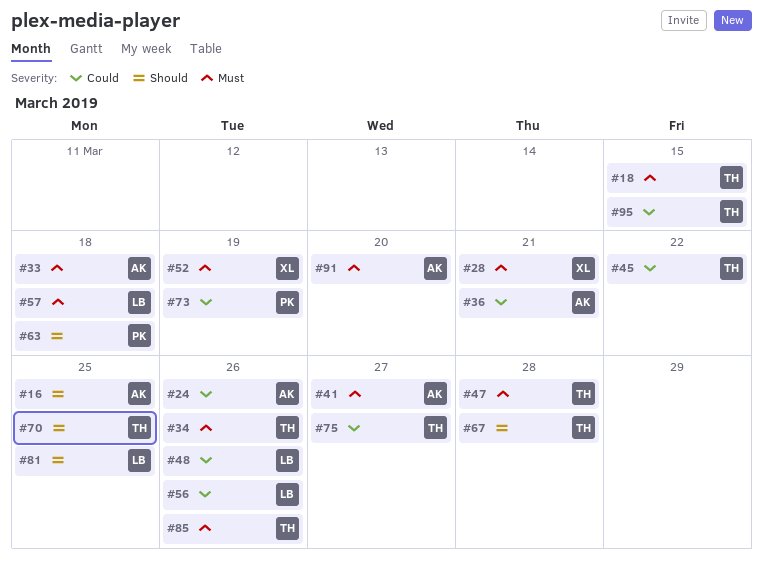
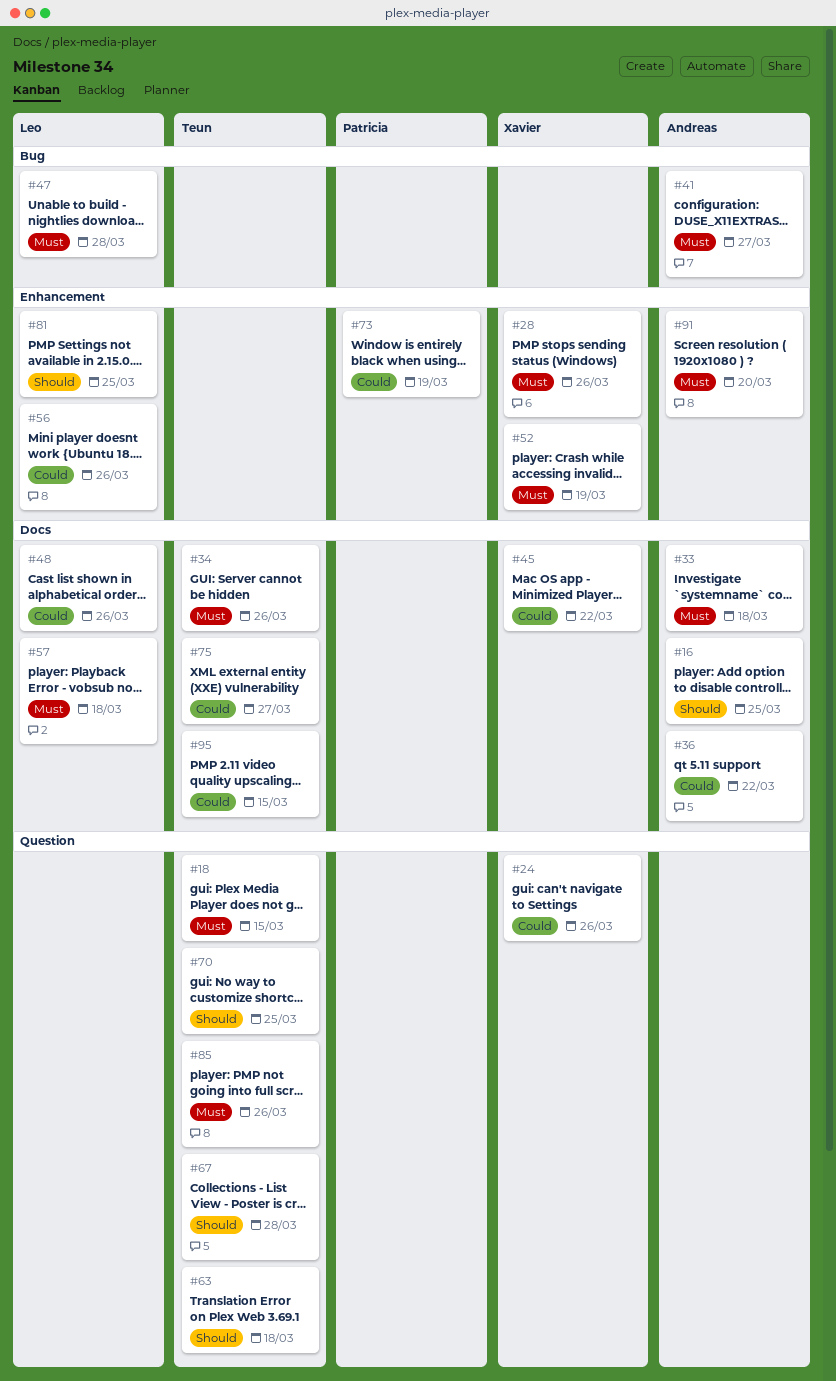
#24, owner: Andreas -> Xavier
#28, due: Mar 21 -> Mar 26
#36, due: Mar 21 -> Mar 22
#45, owner: Teun -> Xavier
#47, owner: Teun -> Leo
#63, owner: Patricia -> Teun

